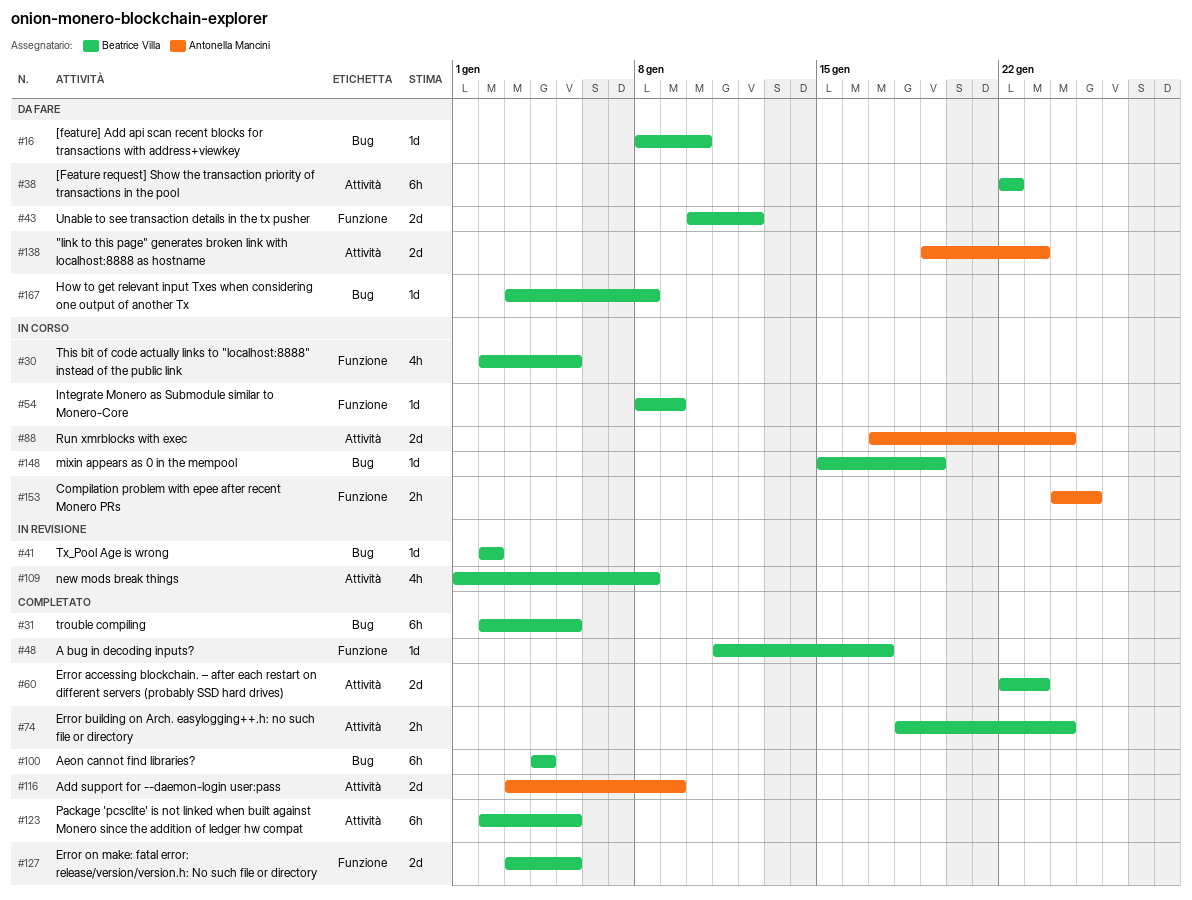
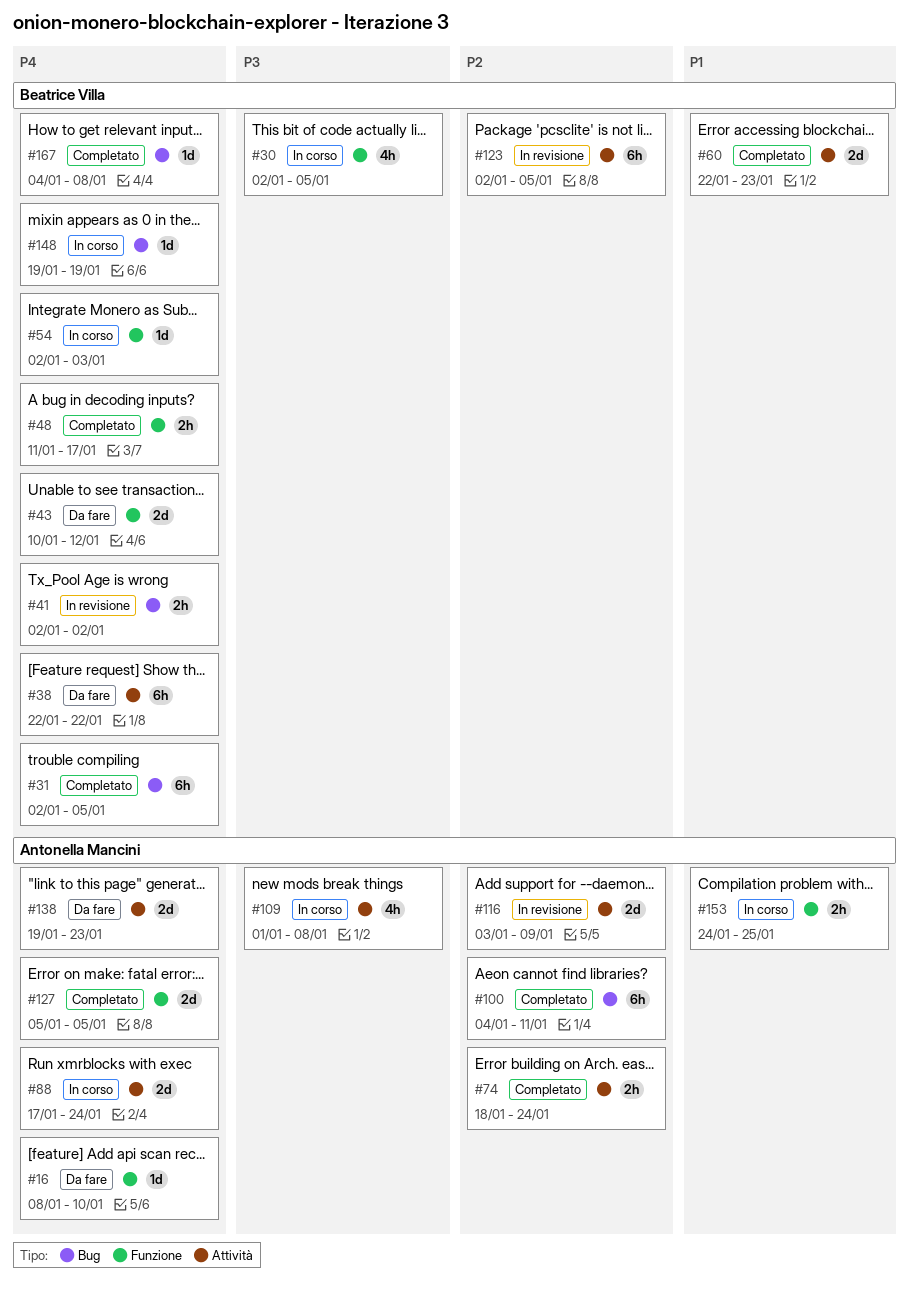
#16, owner: Beatrice Villa -> Antonella Mancini
#16, label: Bug -> Funzione
#41, estimate: 1d -> 2h
#48, estimate: 1d -> 2h
#54, start: Jan 8 -> Jan 2
#54, due: Jan 9 -> Jan 3
#74, owner: Beatrice Villa -> Antonella Mancini
#100, owner: Beatrice Villa -> Antonella Mancini
#100, due: Jan 4 -> Jan 11
#109, status: In revisione -> In corso
#109, owner: Beatrice Villa -> Antonella Mancini
#116, status: Completato -> In revisione
#123, status: Completato -> In revisione
#127, owner: Beatrice Villa -> Antonella Mancini
#127, start: Jan 3 -> Jan 5
#148, start: Jan 15 -> Jan 19
#167, status: Da fare -> Completato
#167, start: Jan 3 -> Jan 4

